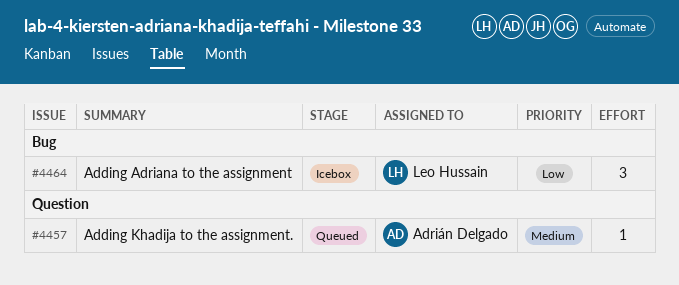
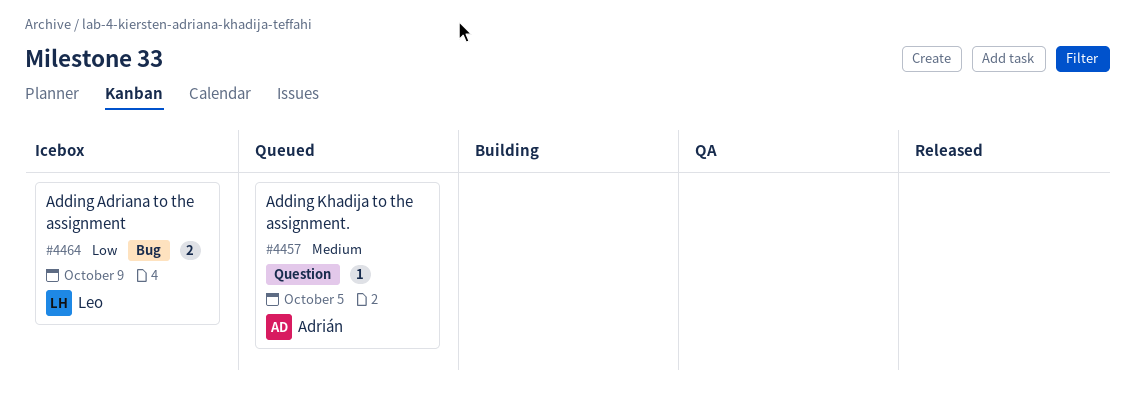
#4464, estimate: 3 -> 2

